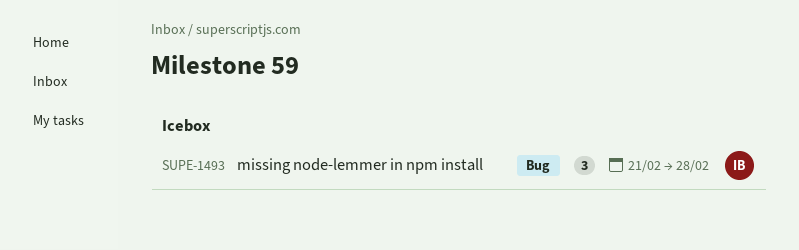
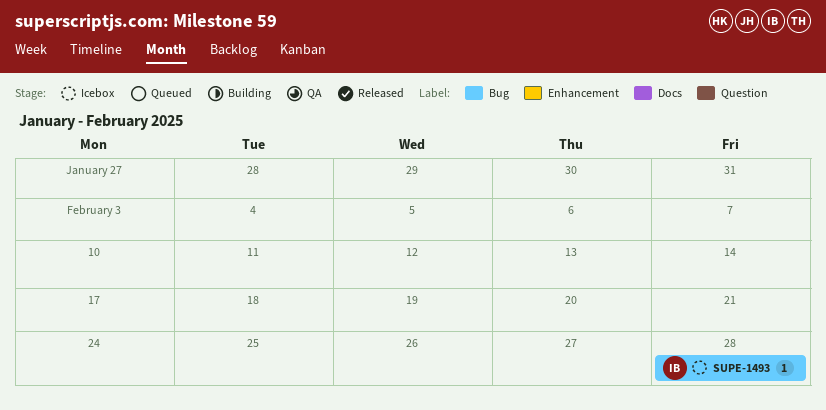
SUPE-1493, estimate: 3 -> 1
SUPE-1493, start: Feb 21 -> Feb 28

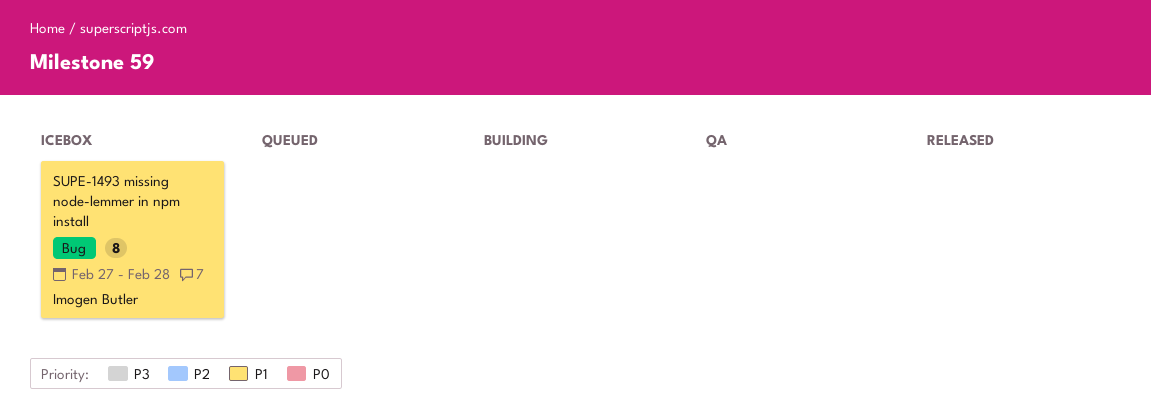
SUPE-1493, estimate: 1 -> 8
SUPE-1493, start: Feb 28 -> Feb 27

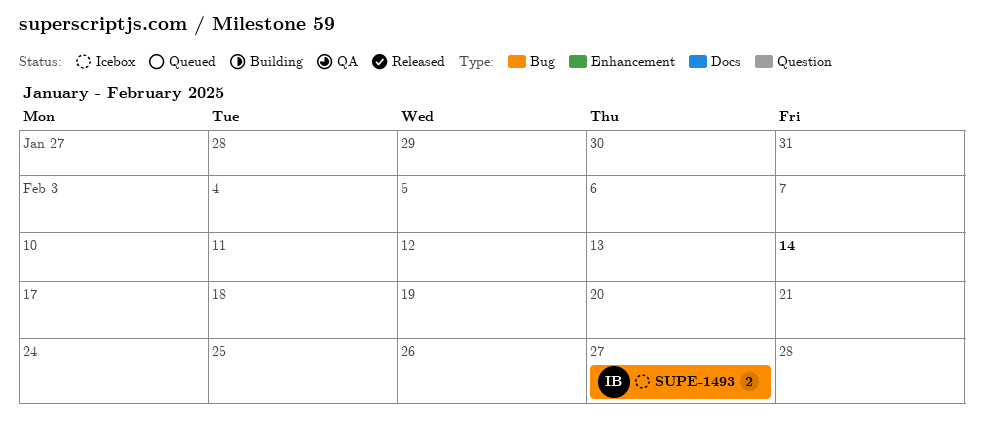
SUPE-1493, estimate: 8 -> 2
SUPE-1493, due: Feb 28 -> Feb 27

